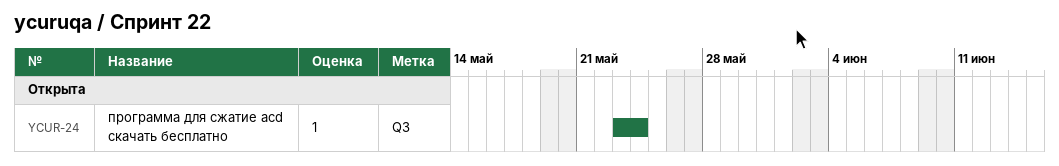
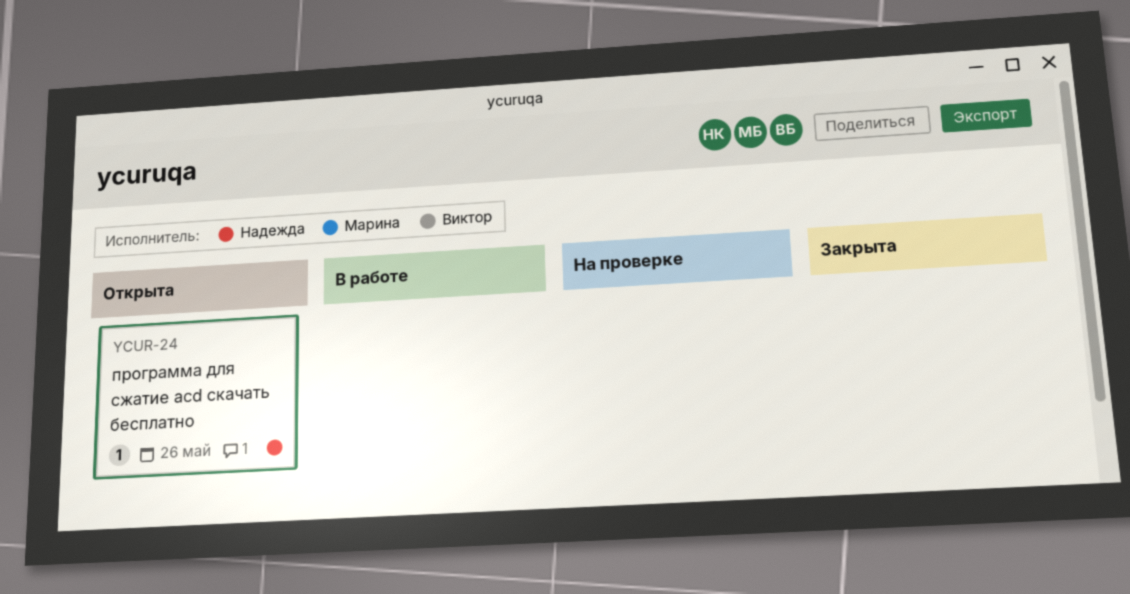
YCUR-24, due: May 24 -> May 26

